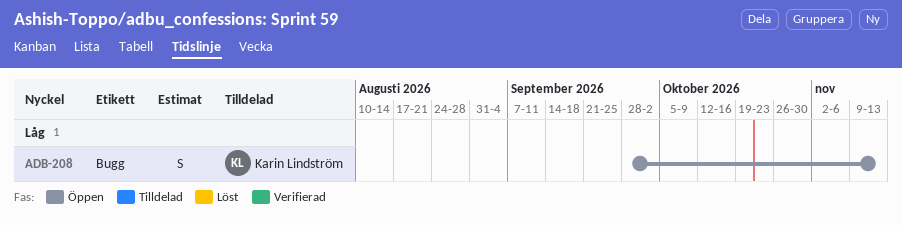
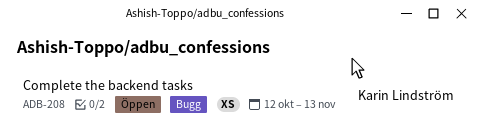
ADB-208, estimate: S -> XS
ADB-208, start: Sep 28 -> Oct 12

